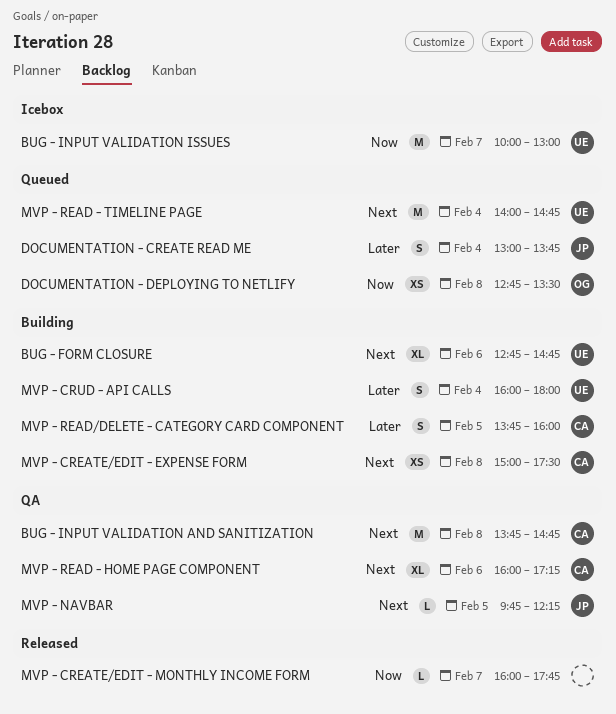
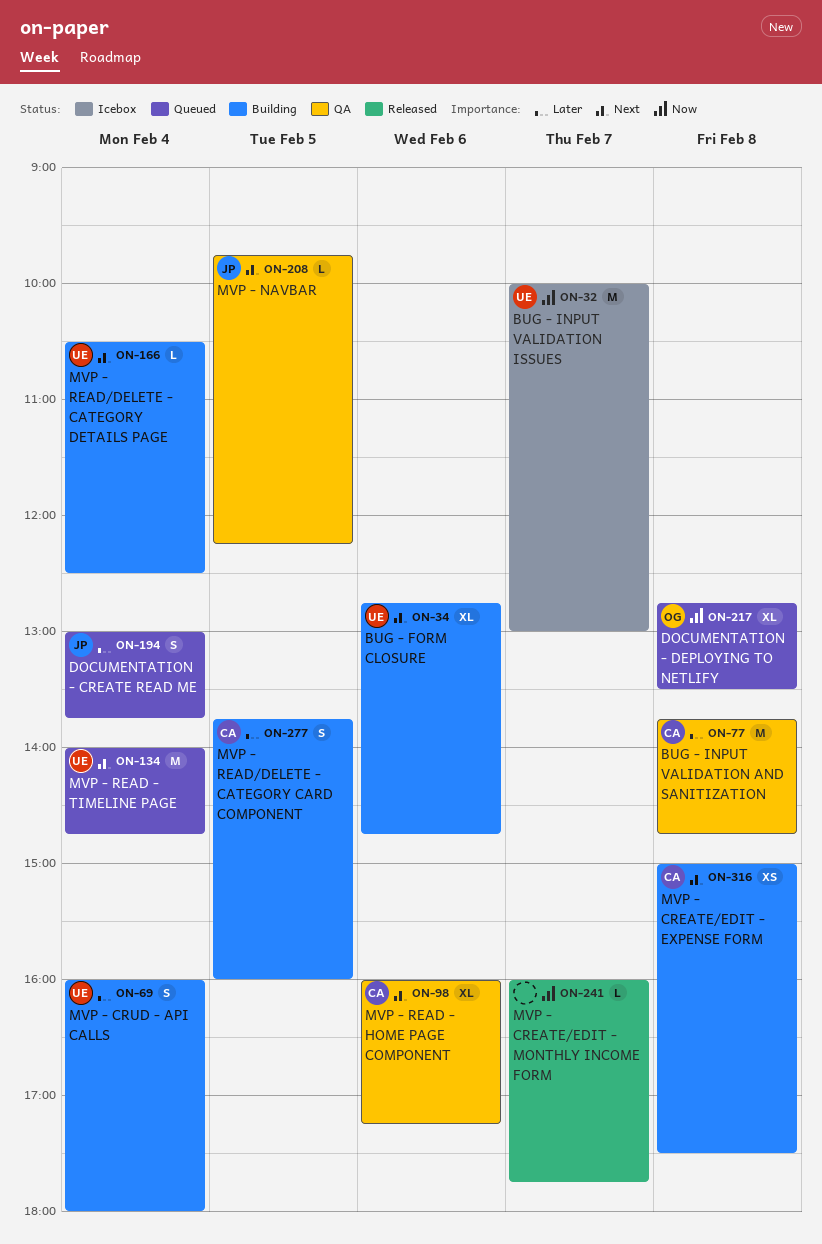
BUG - INPUT VALIDATION AND SANITIZATION, priority: Next -> Later
DOCUMENTATION - DEPLOYING TO NETLIFY, estimate: XS -> XL
MVP - READ/DELETE - CATEGORY DETAILS PAGE: none -> present

